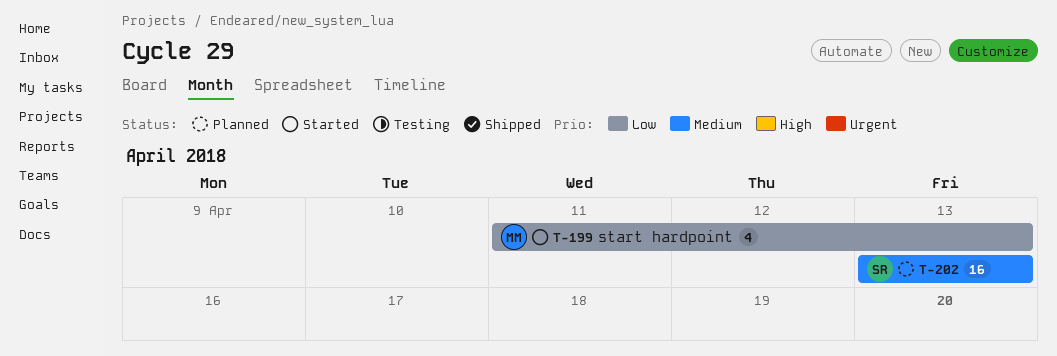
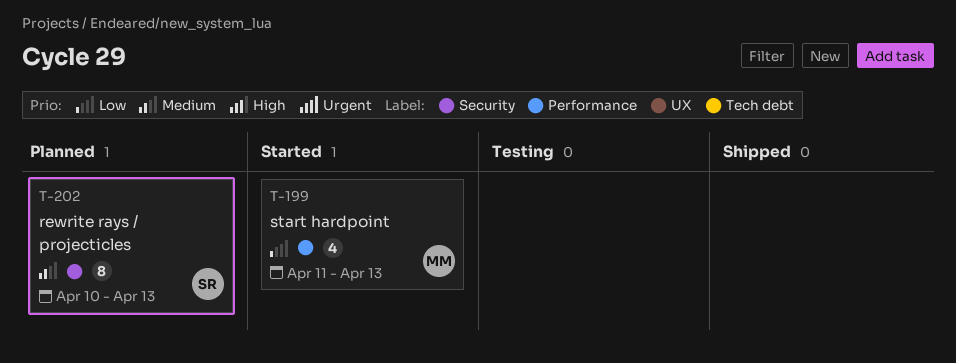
T-202, estimate: 16 -> 8
T-202, start: Apr 13 -> Apr 10

